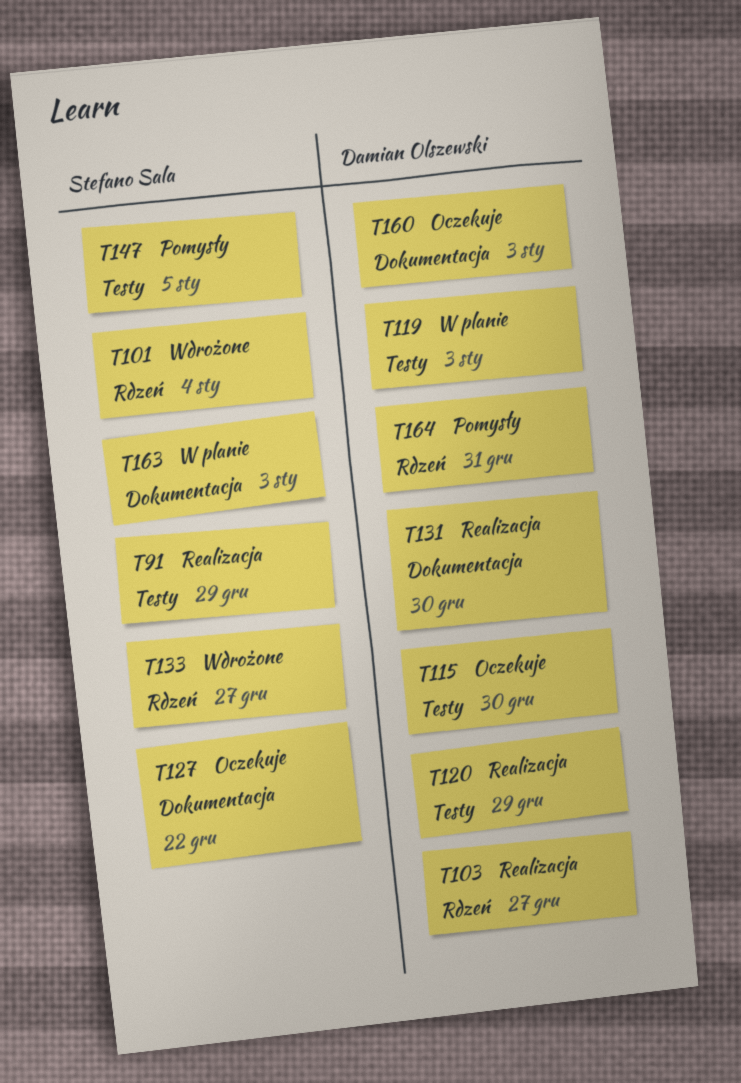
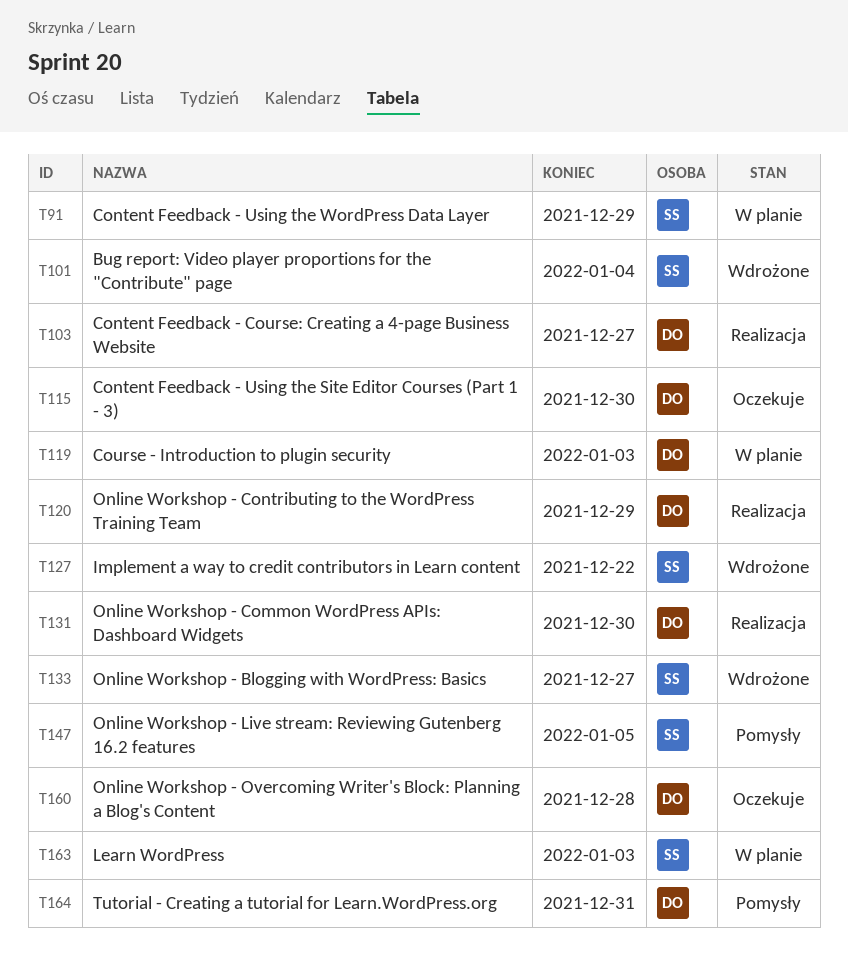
T91, status: Realizacja -> W planie
T127, status: Oczekuje -> Wdrożone
T160, due: Jan 3 -> Dec 28

